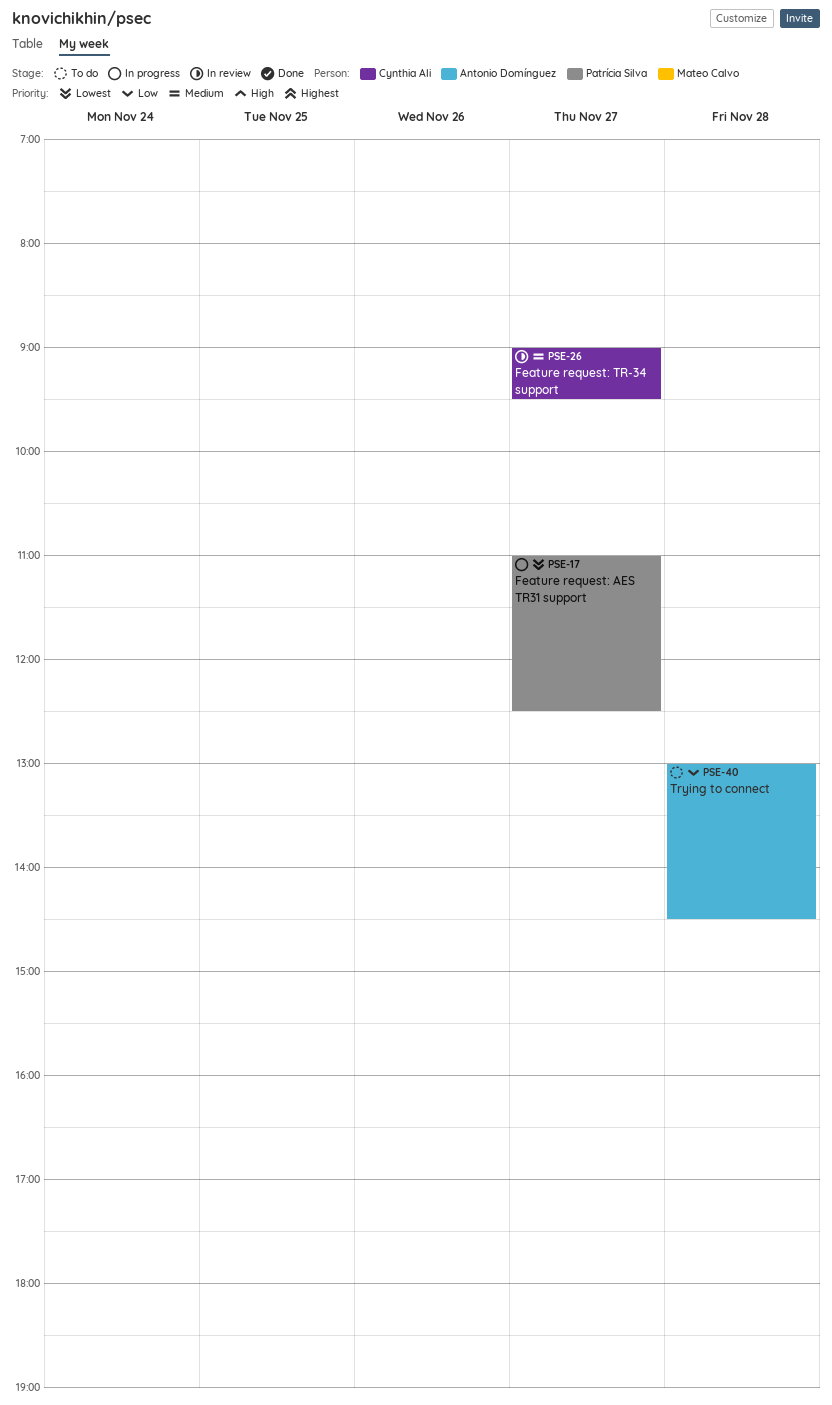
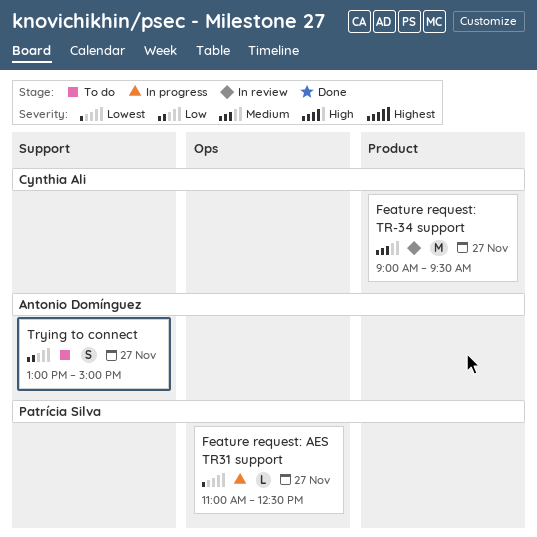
Trying to connect, day: Nov 28 -> Nov 27
Trying to connect, ends: 14:30 -> 15:00

